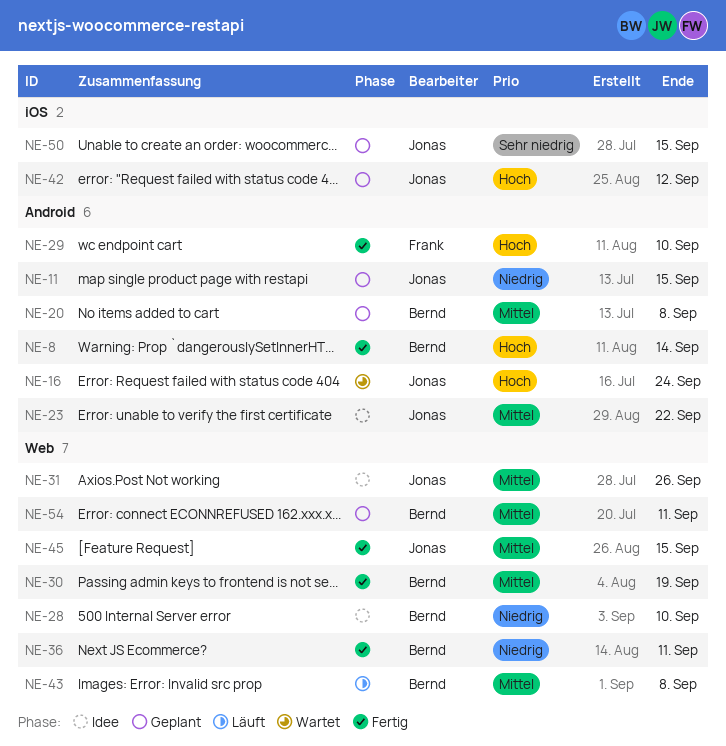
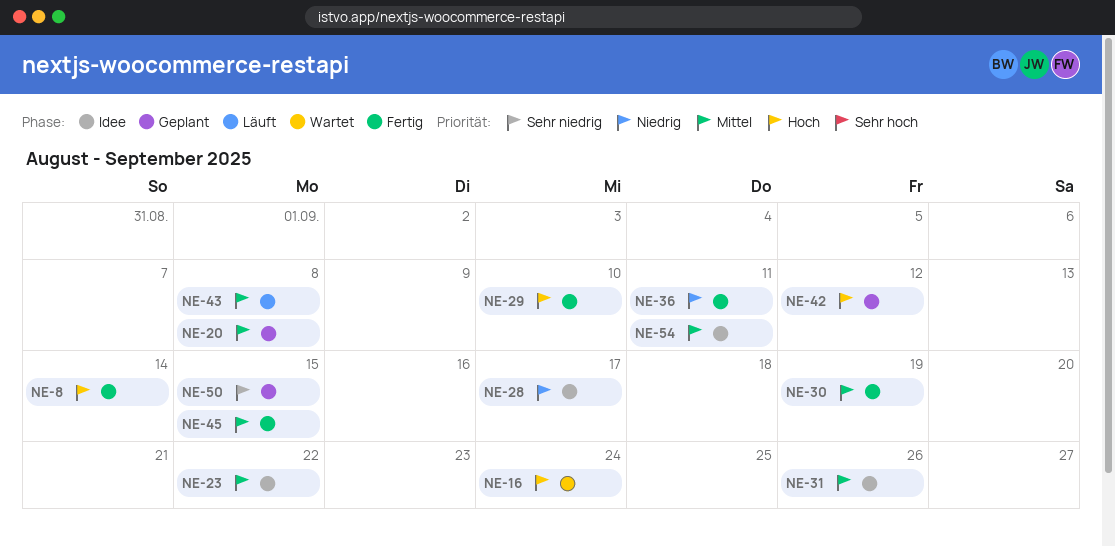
NE-11: present -> none
NE-28, due: Sep 10 -> Sep 17
NE-54, status: Geplant -> Idee

